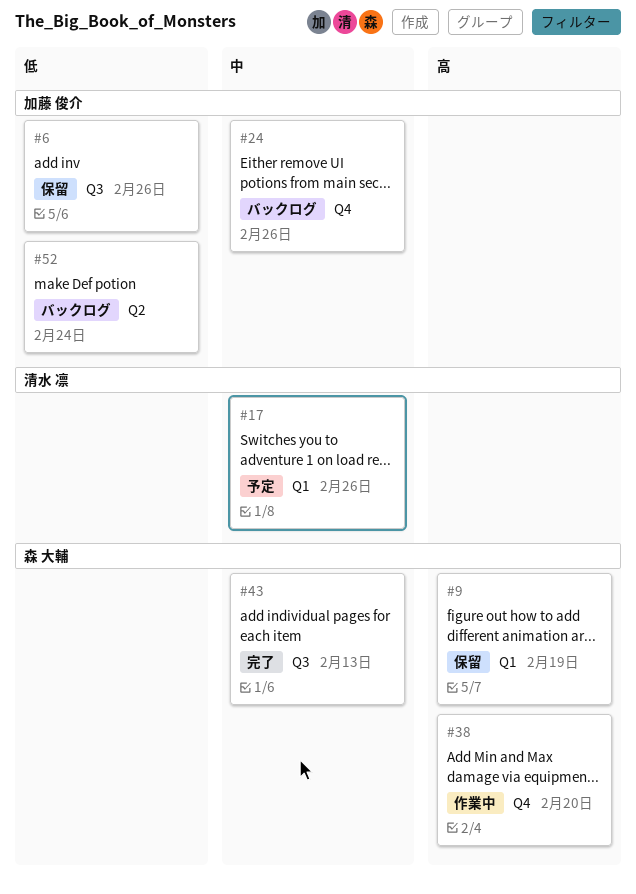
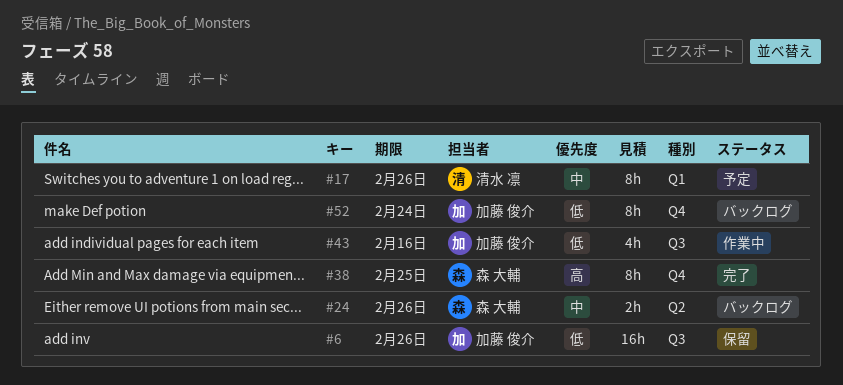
#9: present -> none
#24, owner: 加藤 俊介 -> 森 大輔
#24, label: Q4 -> Q2
#38, status: 作業中 -> 完了
#38, due: Feb 20 -> Feb 25
#43, status: 完了 -> 作業中
#43, owner: 森 大輔 -> 加藤 俊介
#43, priority: 中 -> 低
#43, due: Feb 13 -> Feb 16
#52, label: Q2 -> Q4

